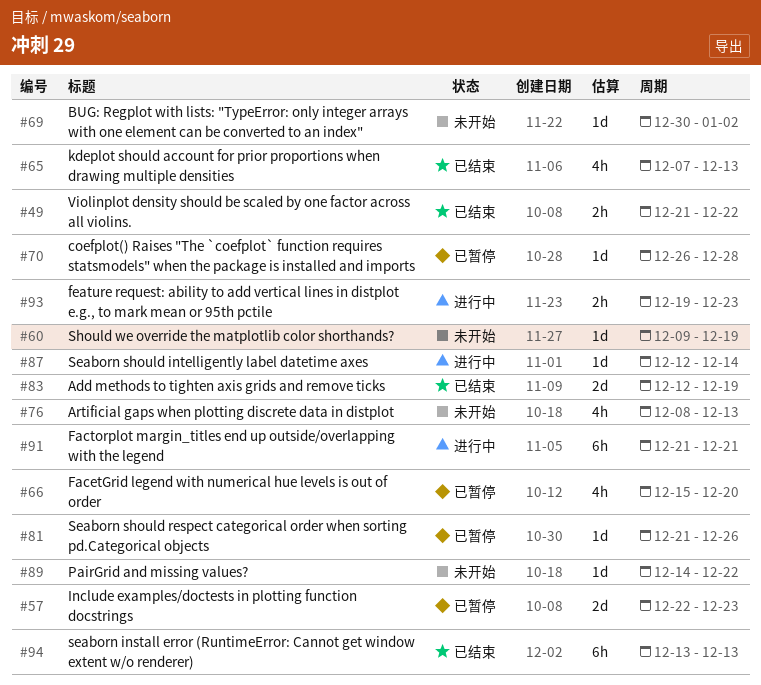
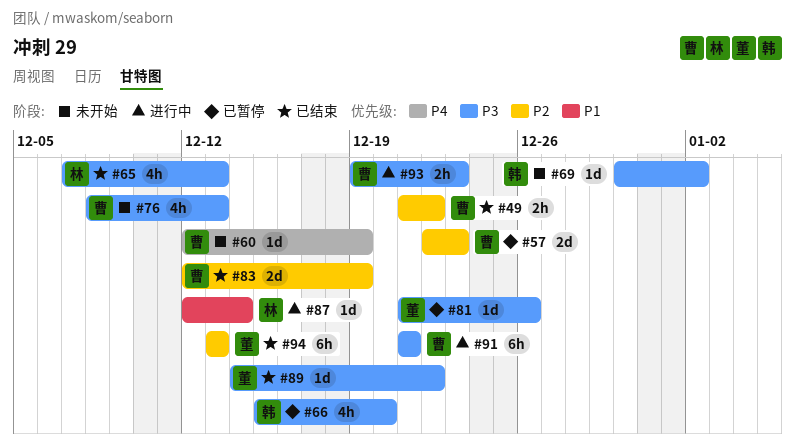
#60, start: Dec 9 -> Dec 12
#70: present -> none
#89, status: 未开始 -> 已结束

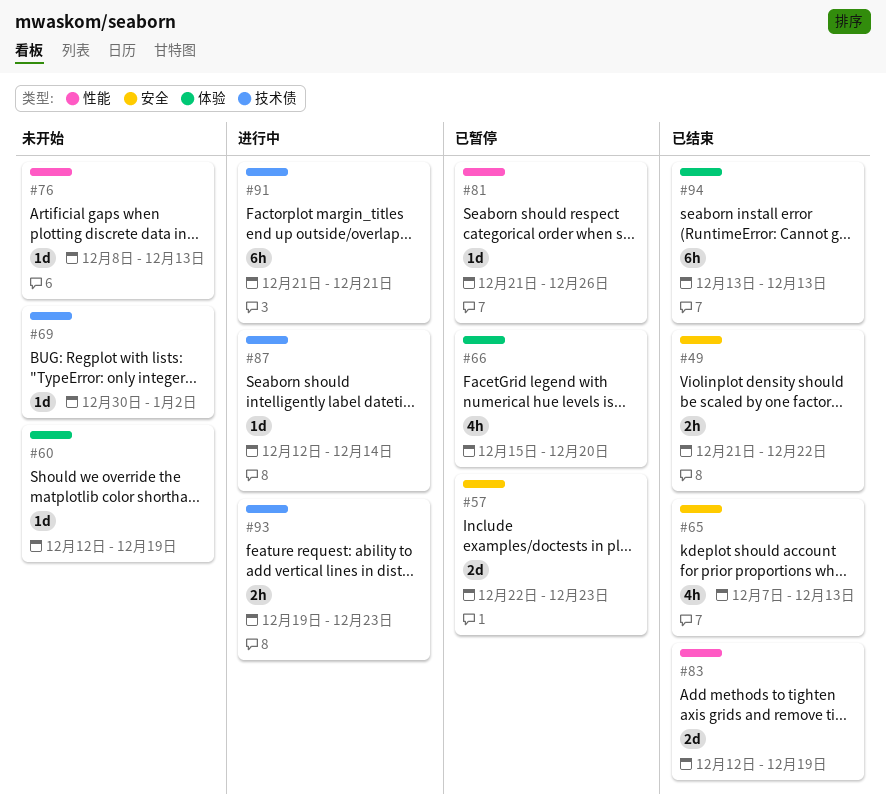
#76, estimate: 4h -> 1d
#89: present -> none

